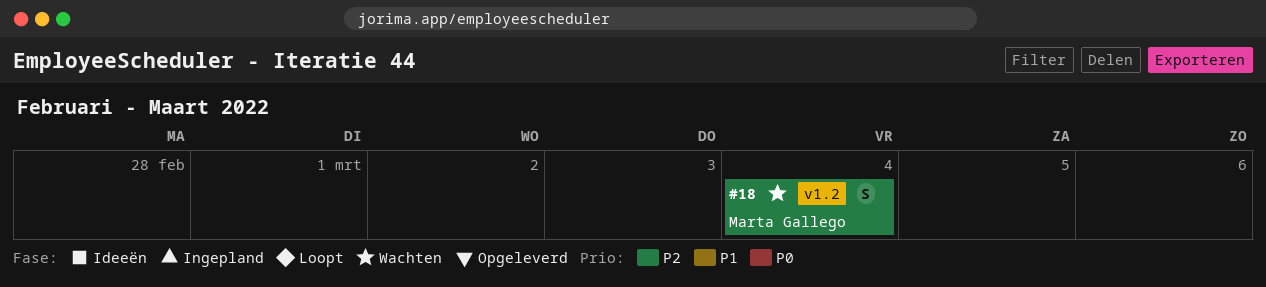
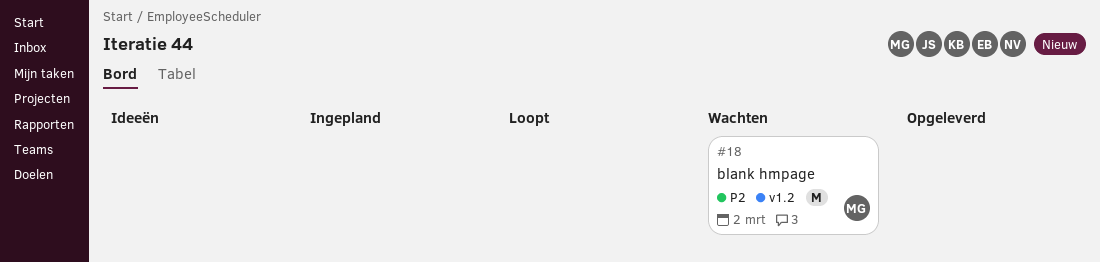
#18, estimate: S -> M
#18, due: Mar 4 -> Mar 2

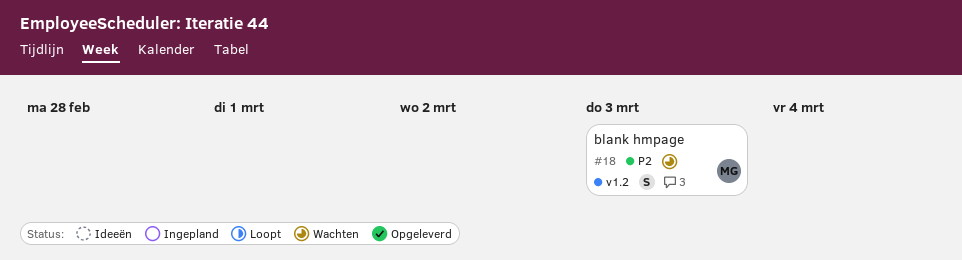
#18, estimate: M -> S
#18, due: Mar 2 -> Mar 3

